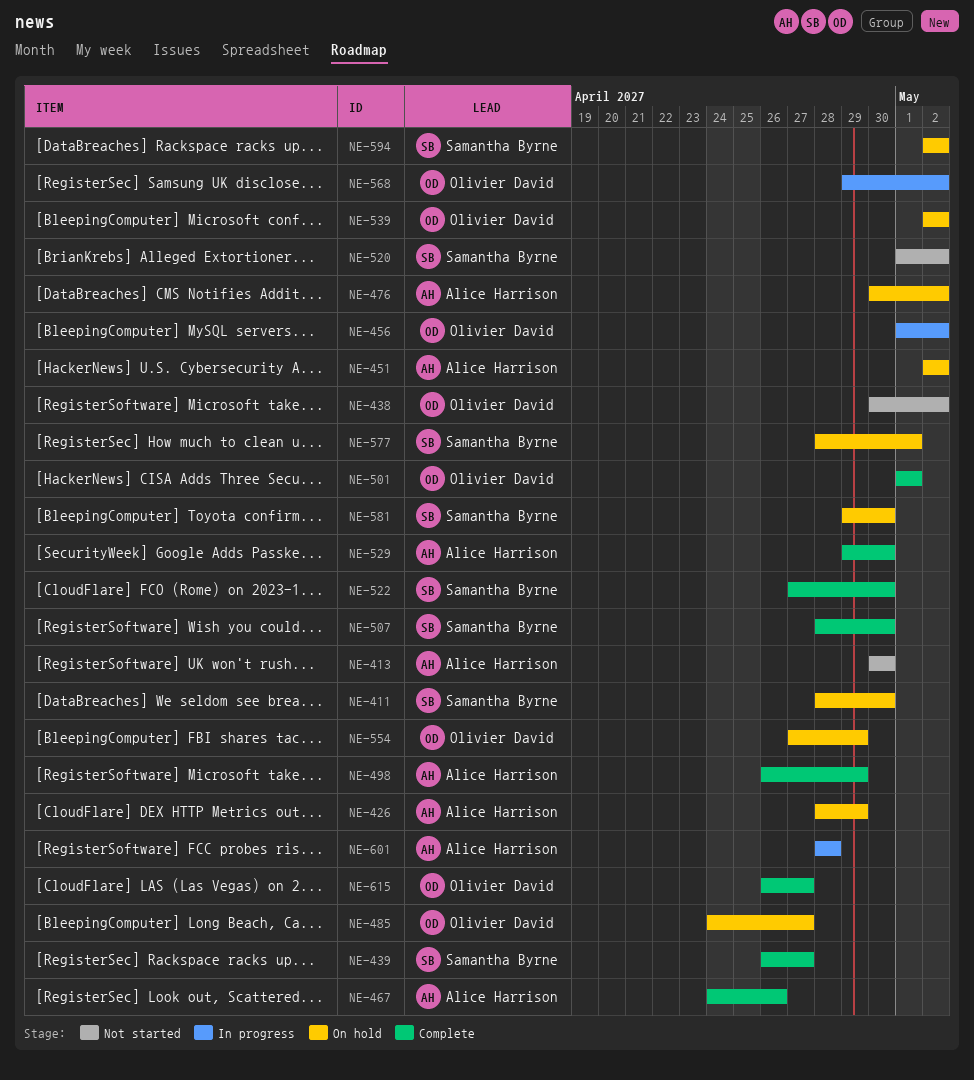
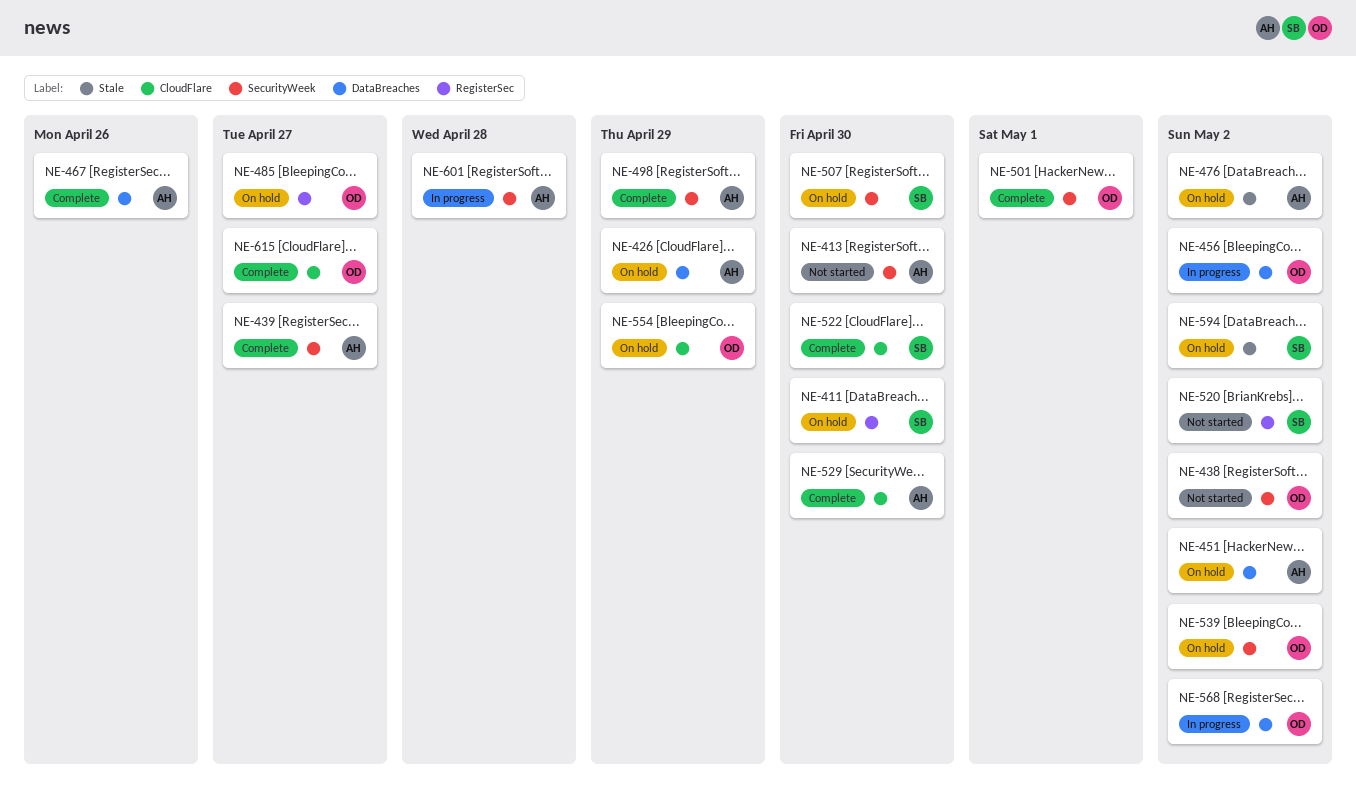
NE-439, owner: Samantha Byrne -> Alice Harrison
NE-507, status: Complete -> On hold
NE-577: present -> none
NE-581: present -> none

